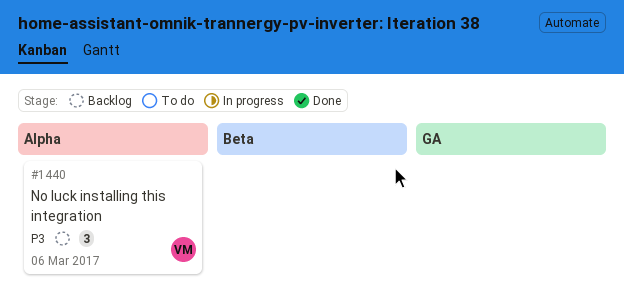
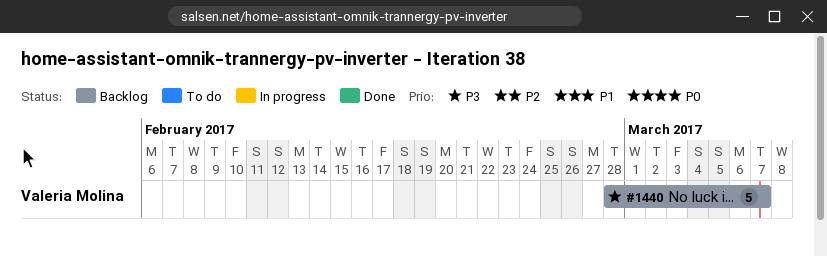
#1440, estimate: 3 -> 5
#1440, due: Mar 6 -> Mar 7

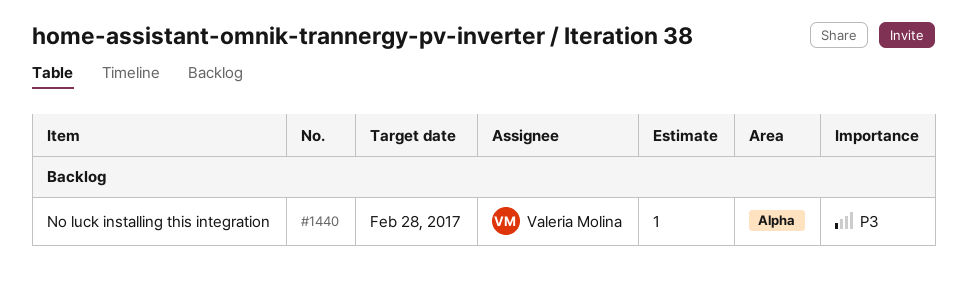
#1440, estimate: 5 -> 1
#1440, due: Mar 7 -> Feb 28

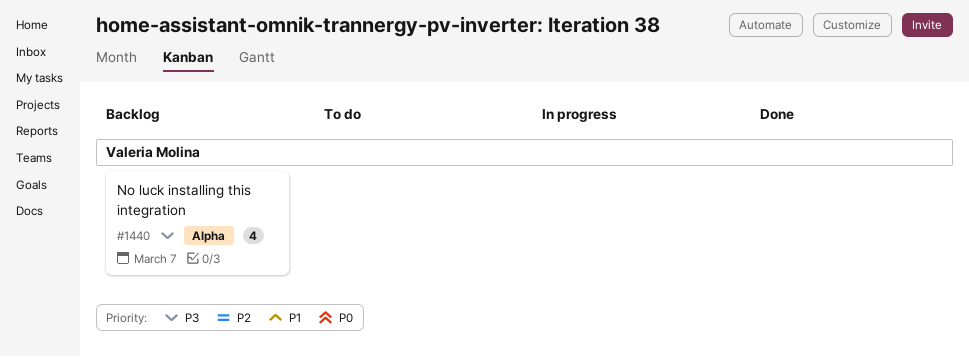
#1440, estimate: 1 -> 4
#1440, due: Feb 28 -> Mar 7

